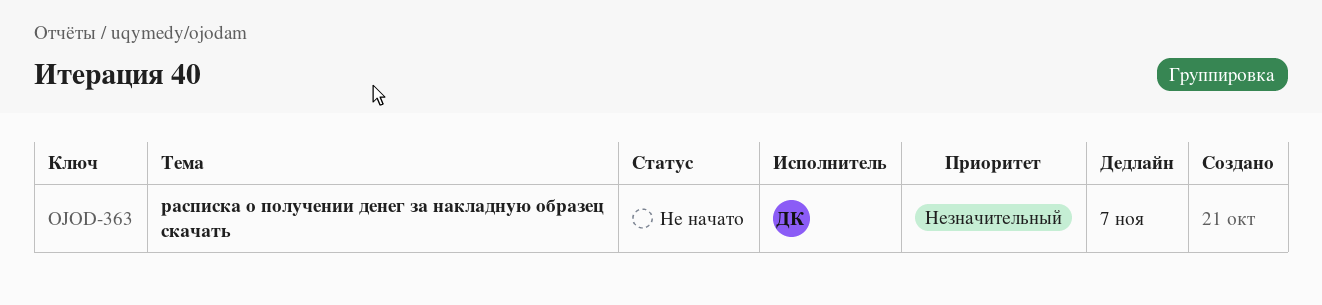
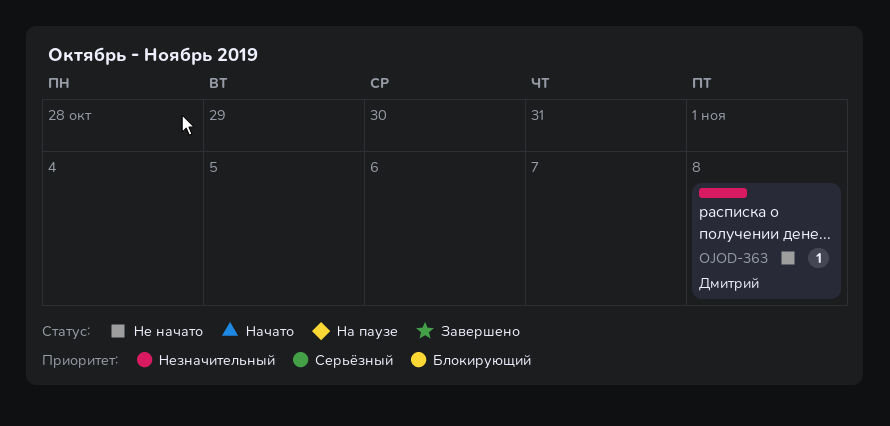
OJOD-363, due: Nov 7 -> Nov 8

